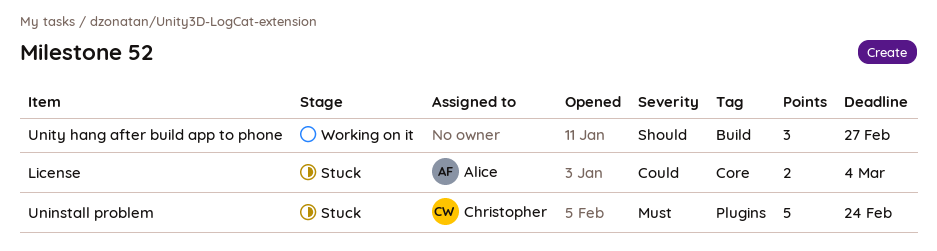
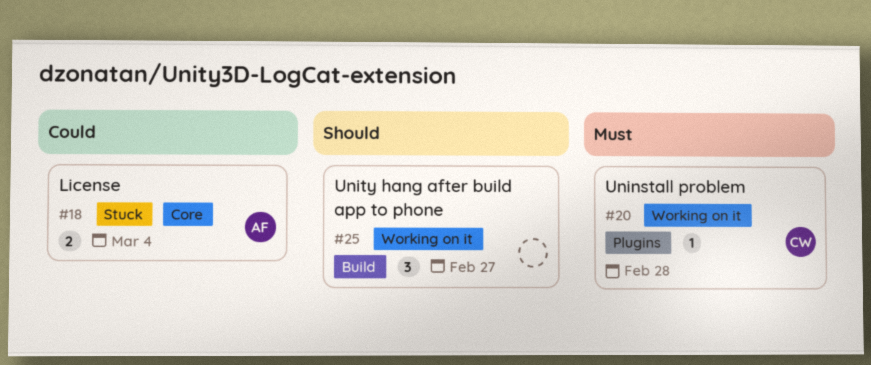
Uninstall problem, status: Stuck -> Working on it
Uninstall problem, estimate: 5 -> 1
Uninstall problem, due: Feb 24 -> Feb 28

